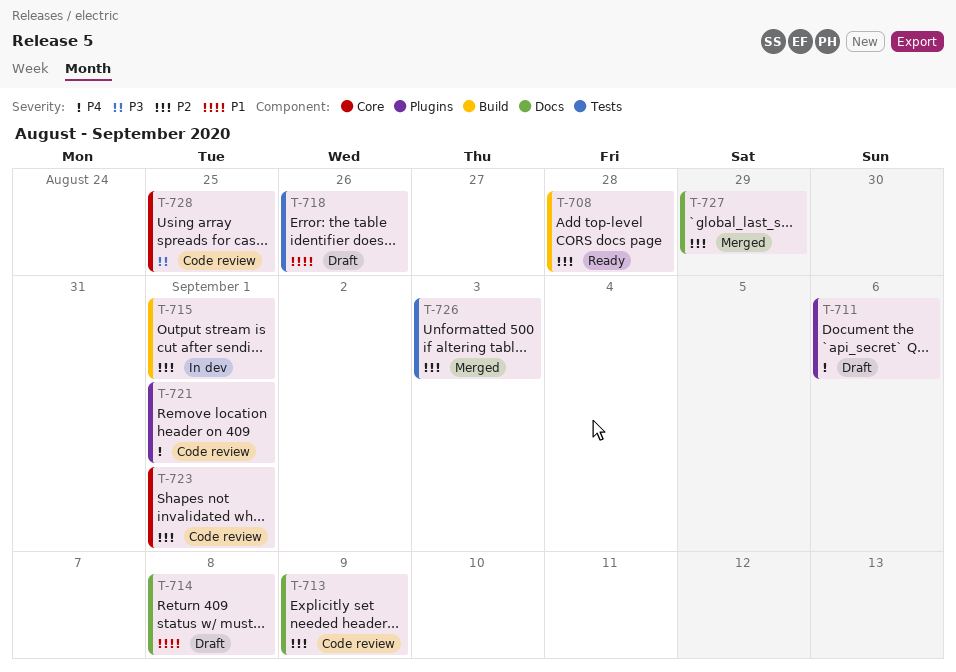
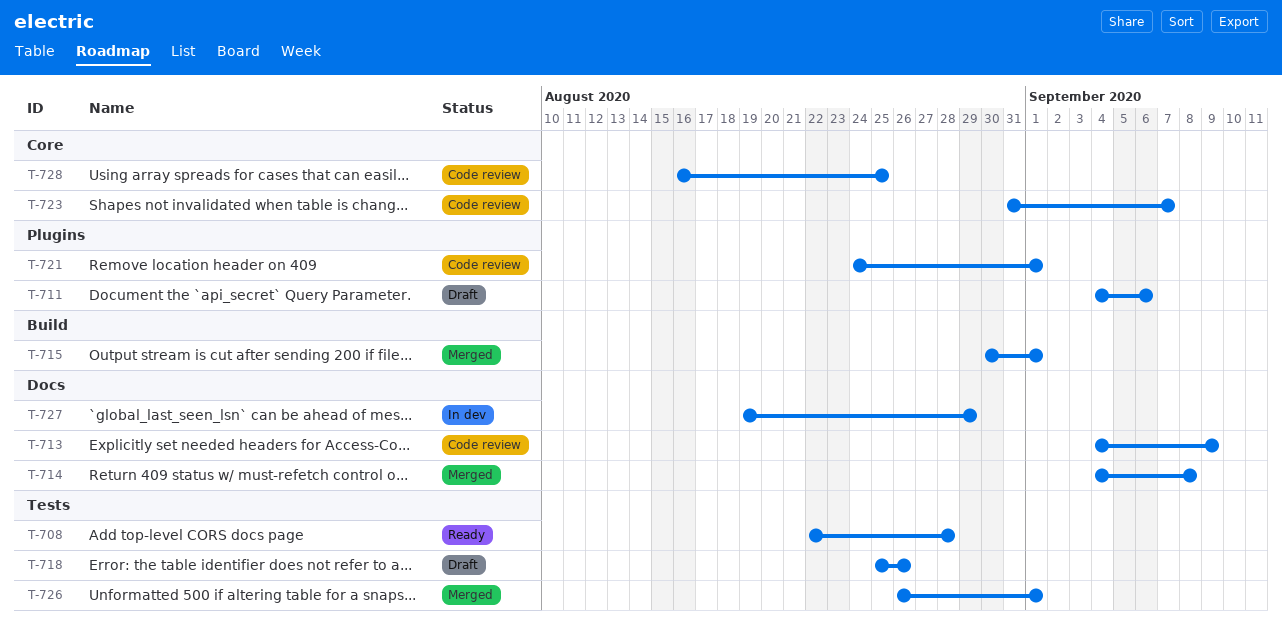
T-708, label: Build -> Tests
T-714, status: Draft -> Merged
T-715, status: In dev -> Merged
T-723, due: Sep 1 -> Sep 7
T-726, due: Sep 3 -> Sep 1
T-727, status: Merged -> In dev

